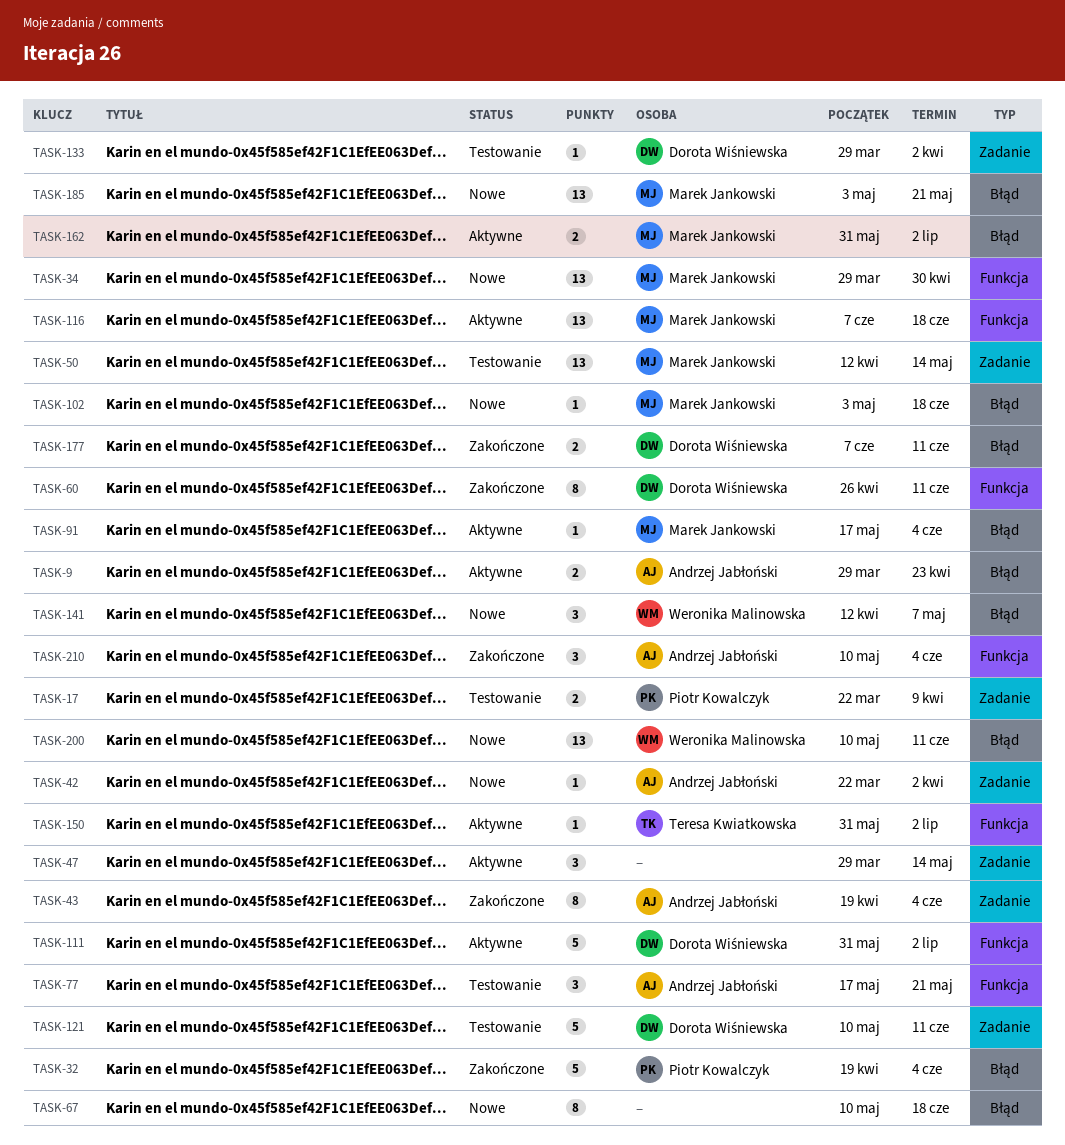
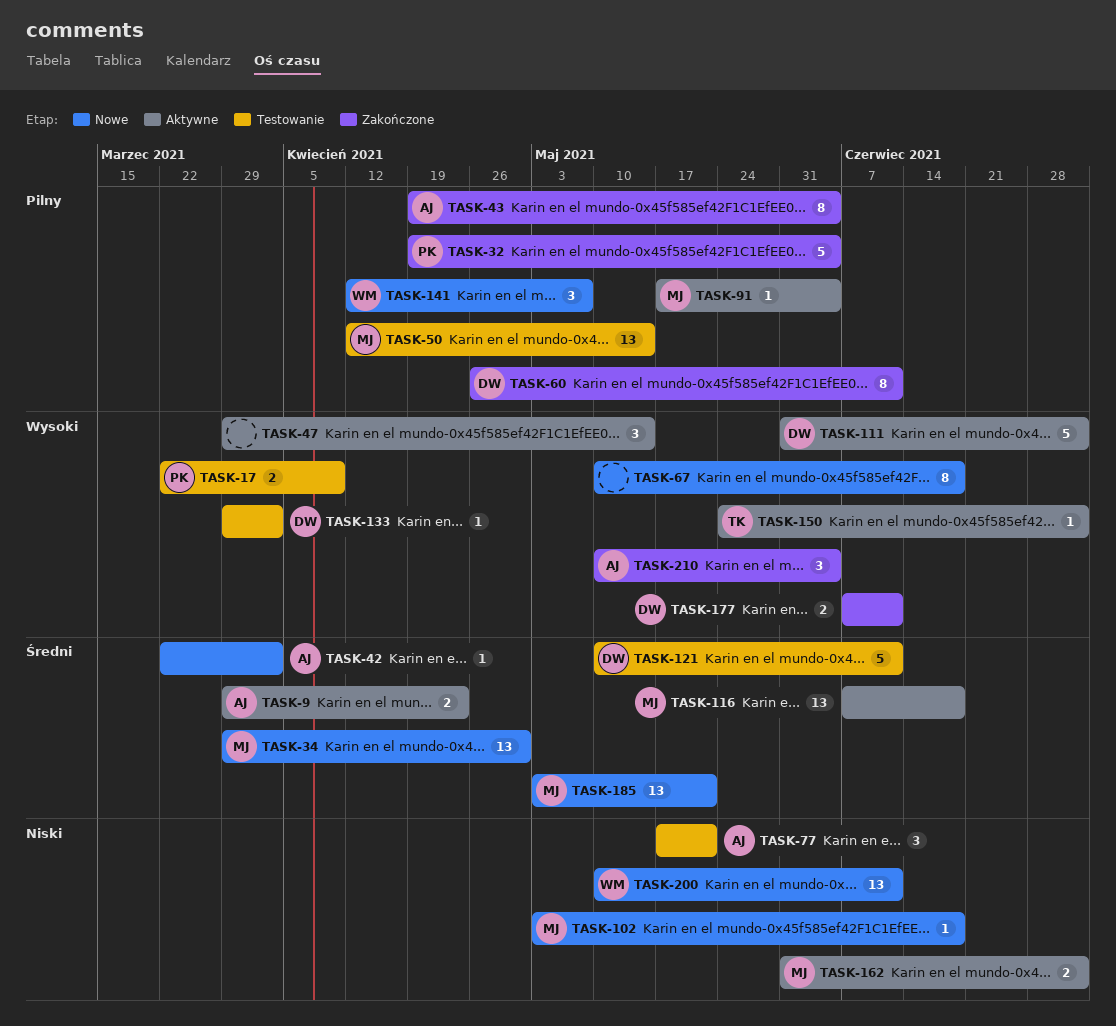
TASK-150, start: May 31 -> May 24

